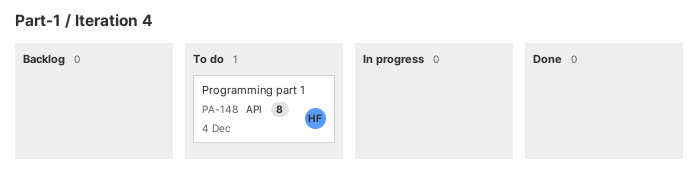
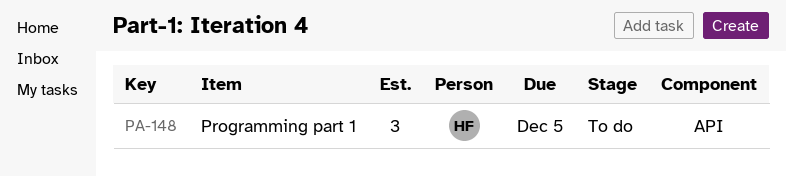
PA-148, estimate: 8 -> 3
PA-148, due: Dec 4 -> Dec 5

